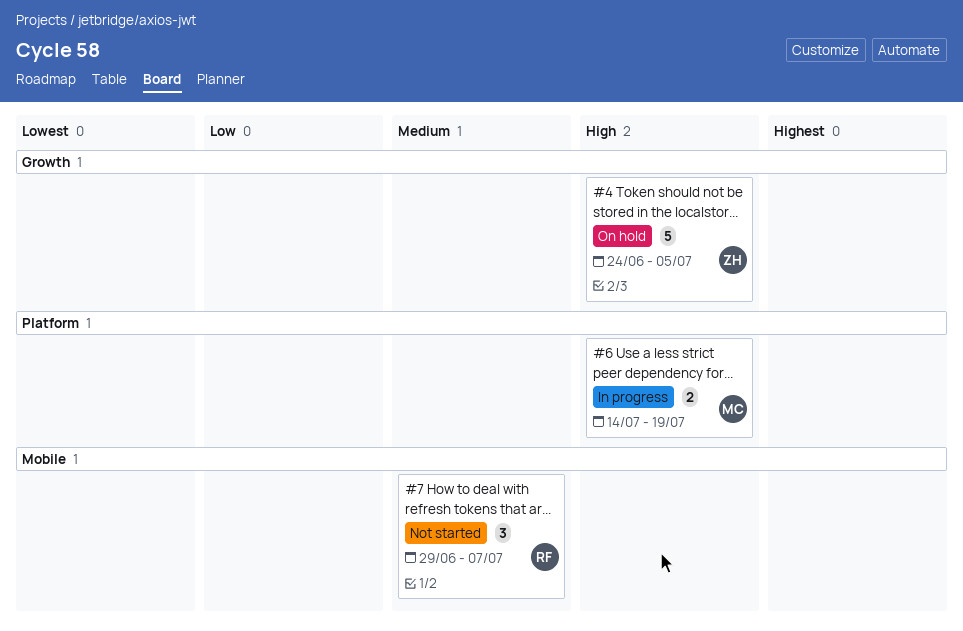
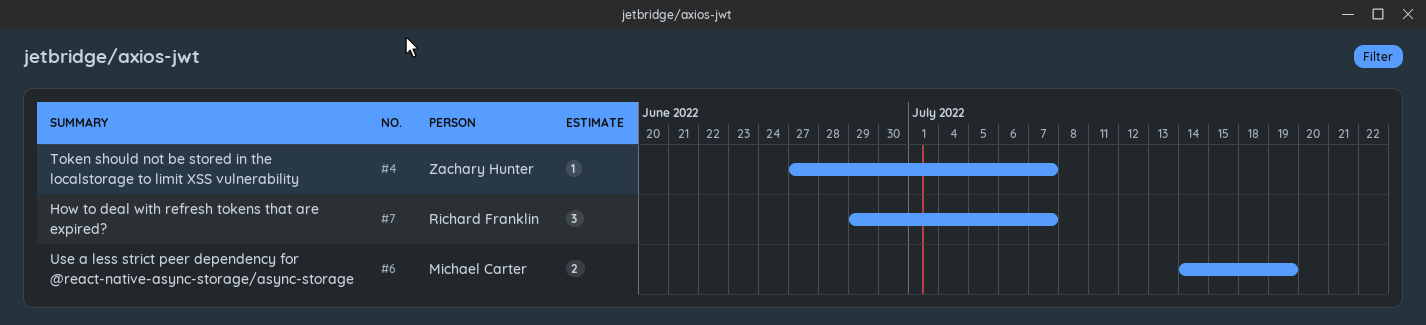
#4, estimate: 5 -> 1
#4, start: Jun 24 -> Jun 27
#4, due: Jul 5 -> Jul 7

